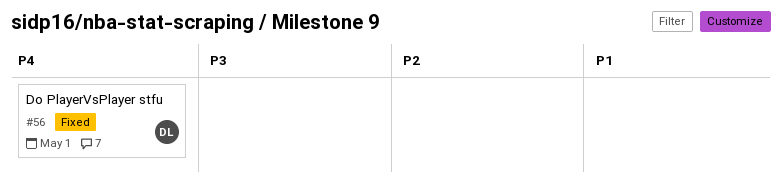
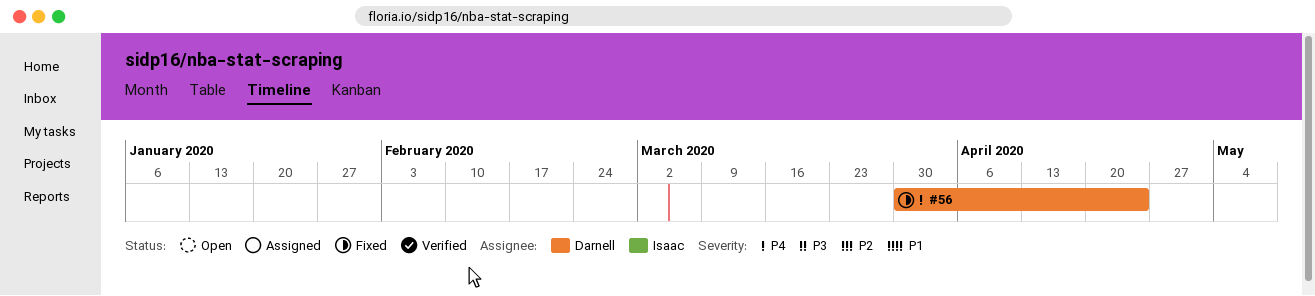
#56, due: May 1 -> Apr 24

